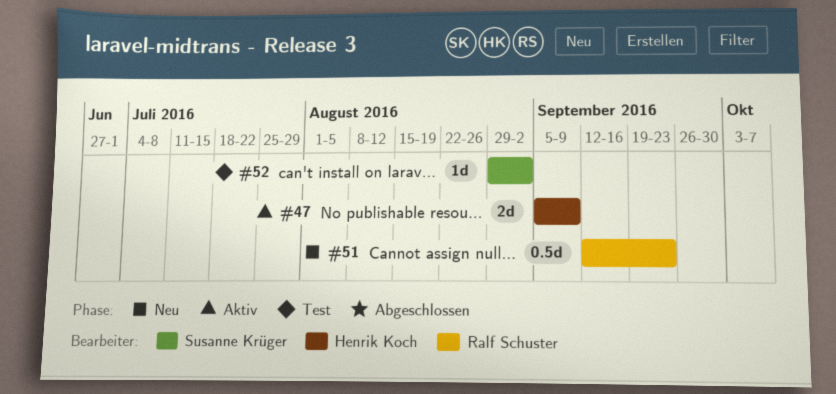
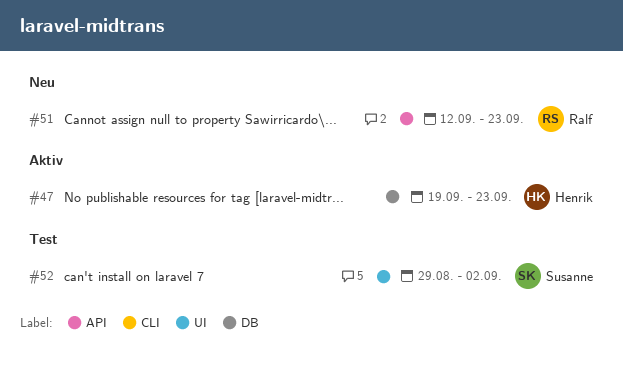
#47, start: Sep 5 -> Sep 19
#47, due: Sep 9 -> Sep 23

